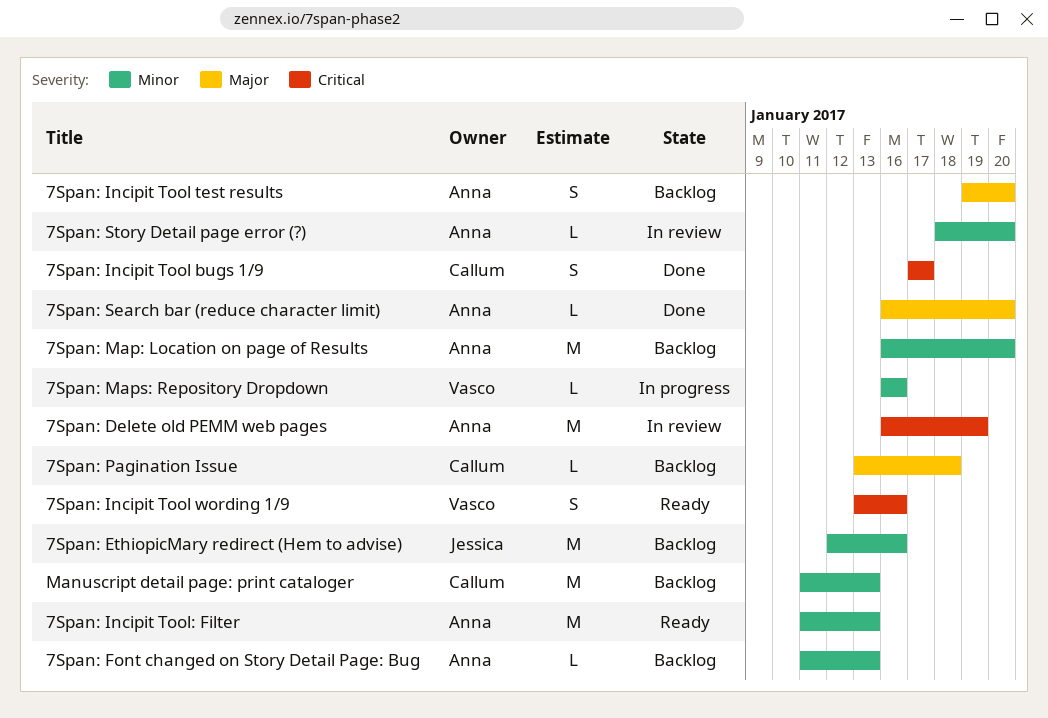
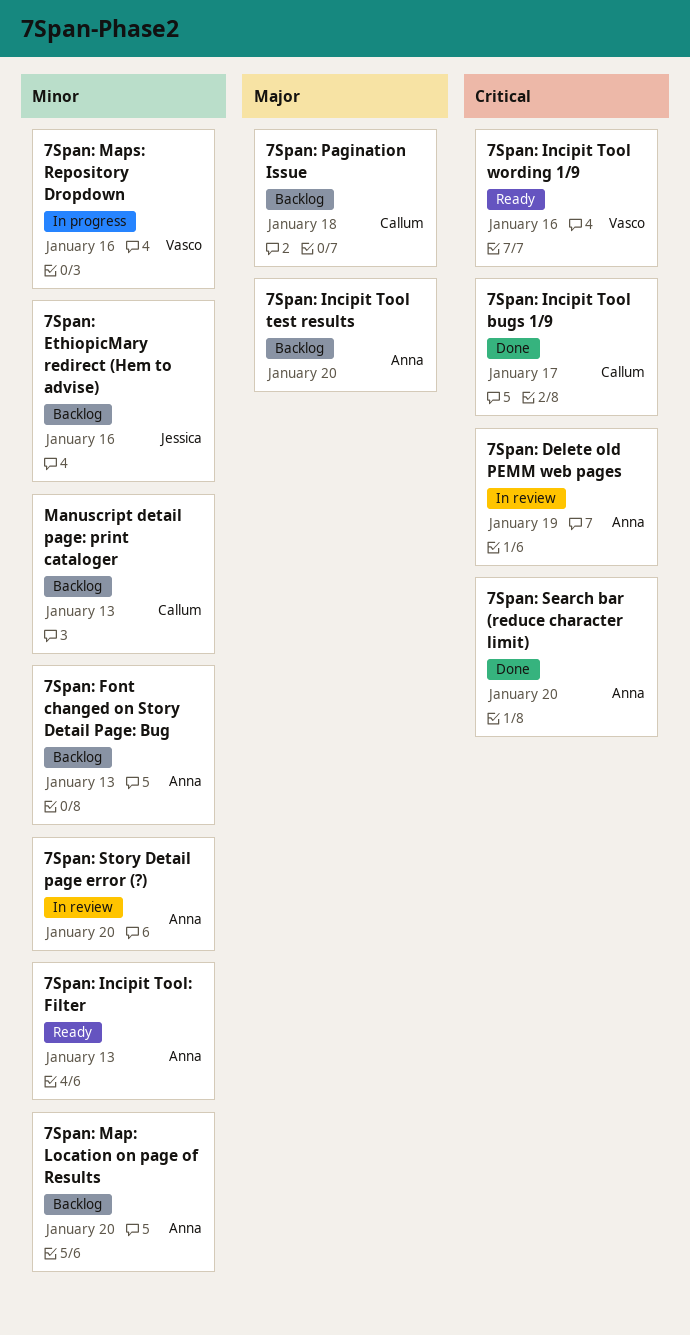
7Span: Search bar (reduce character limit), priority: Major -> Critical

